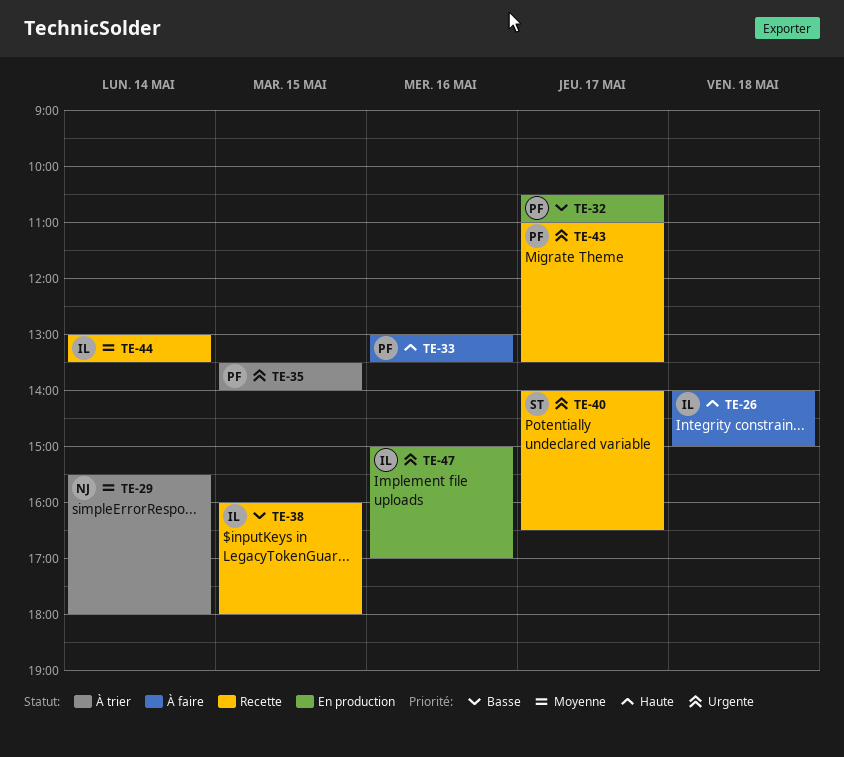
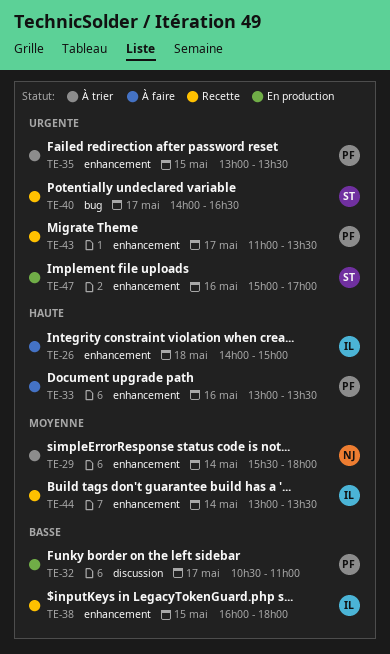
TE-35, begins: 13:30 -> 13:00
TE-35, ends: 14:00 -> 13:30
TE-47, owner: IL -> ST

